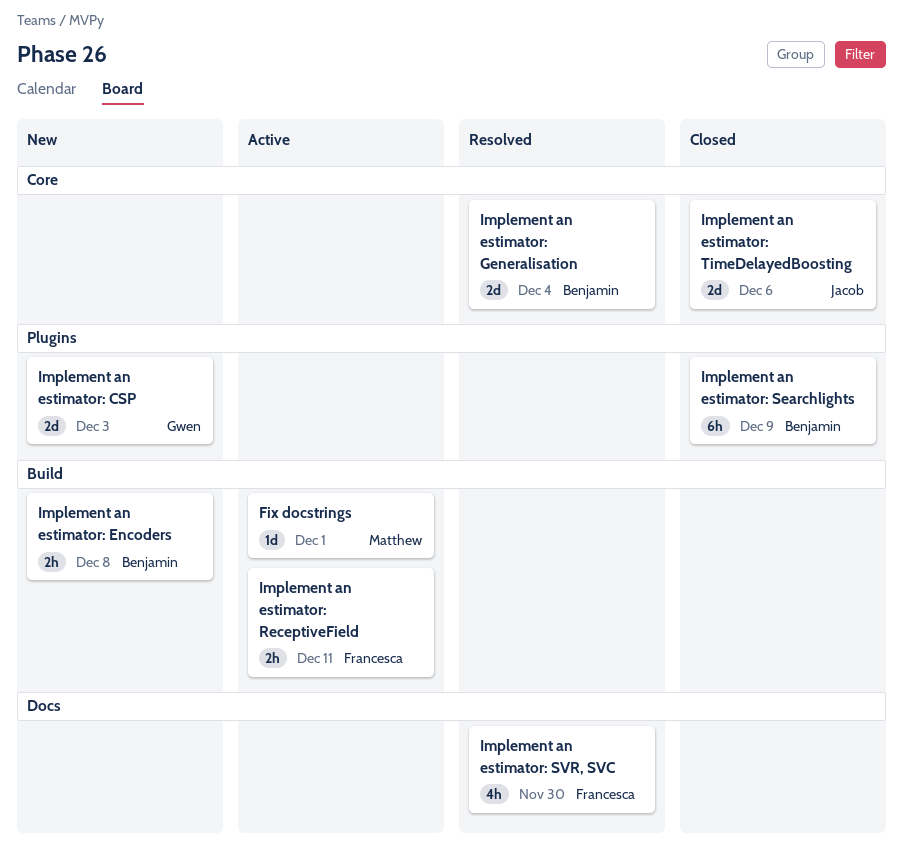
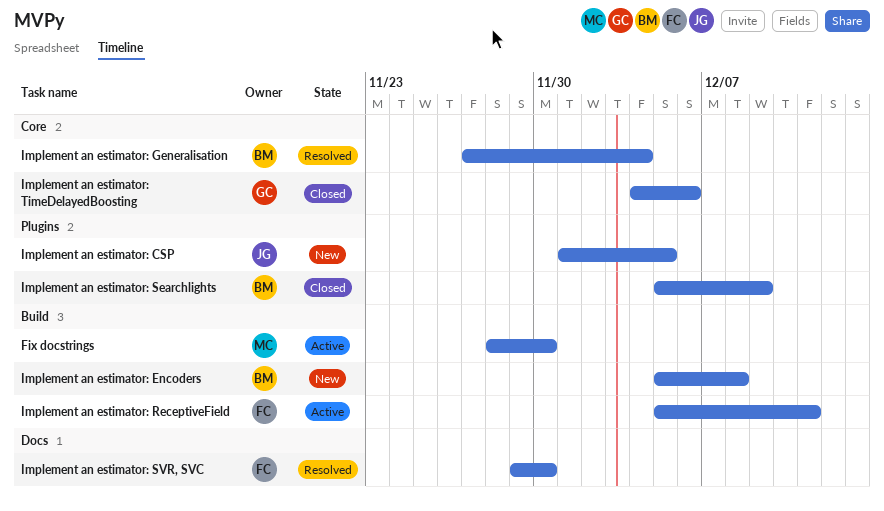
Fix docstrings, due: Dec 1 -> Nov 30
Implement an estimator: CSP, owner: Gwen -> Jacob
Implement an estimator: CSP, due: Dec 3 -> Dec 5
Implement an estimator: TimeDelayedBoosting, owner: Jacob -> Gwen

